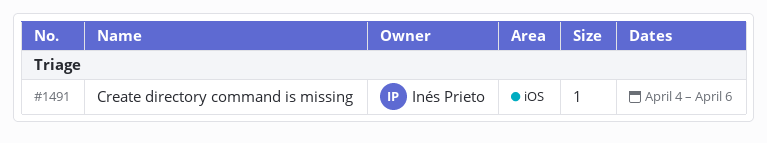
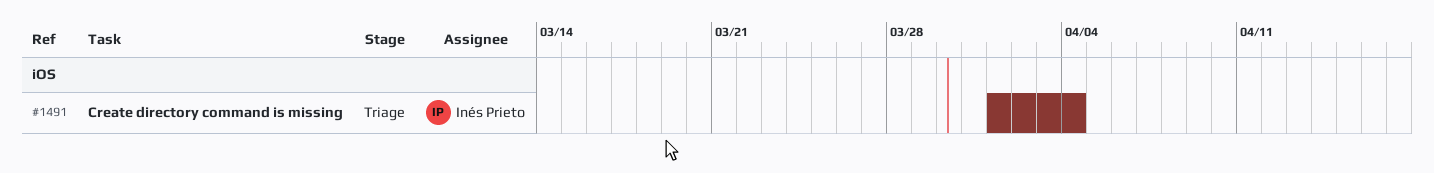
#1491, start: Apr 4 -> Apr 1
#1491, due: Apr 6 -> Apr 4

